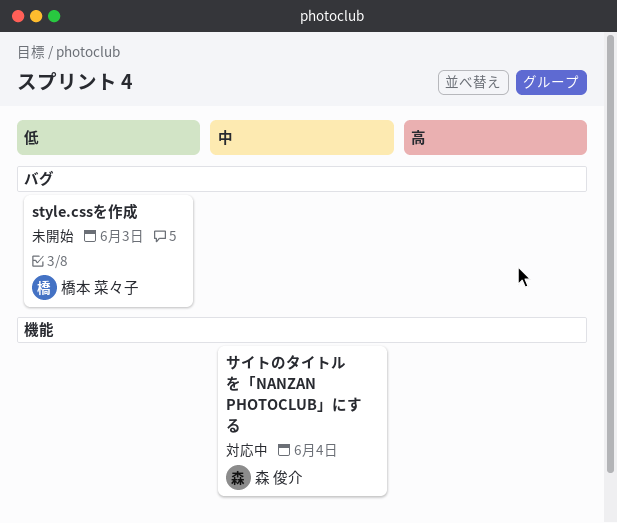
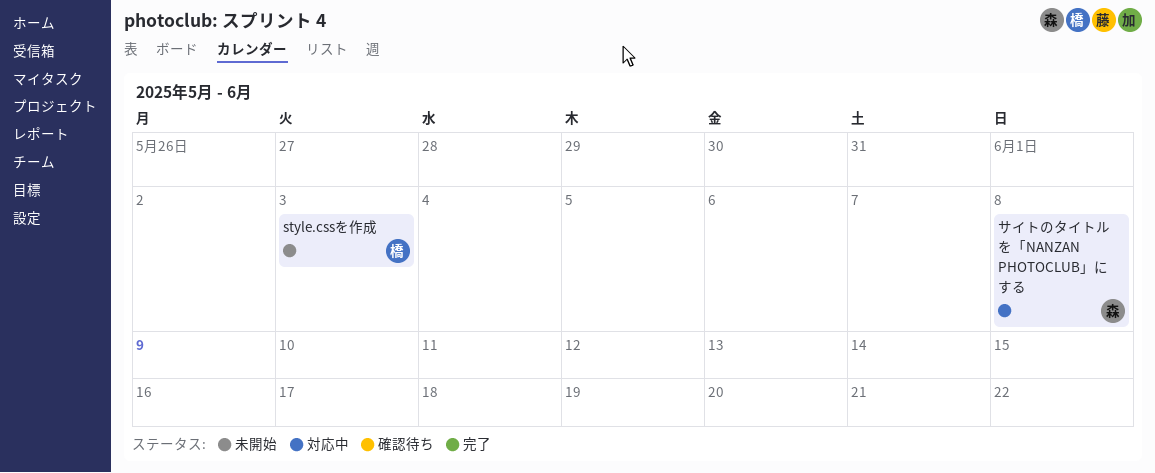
サイトのタイトルを「NANZAN PHOTOCLUB」にする, due: Jun 4 -> Jun 8

